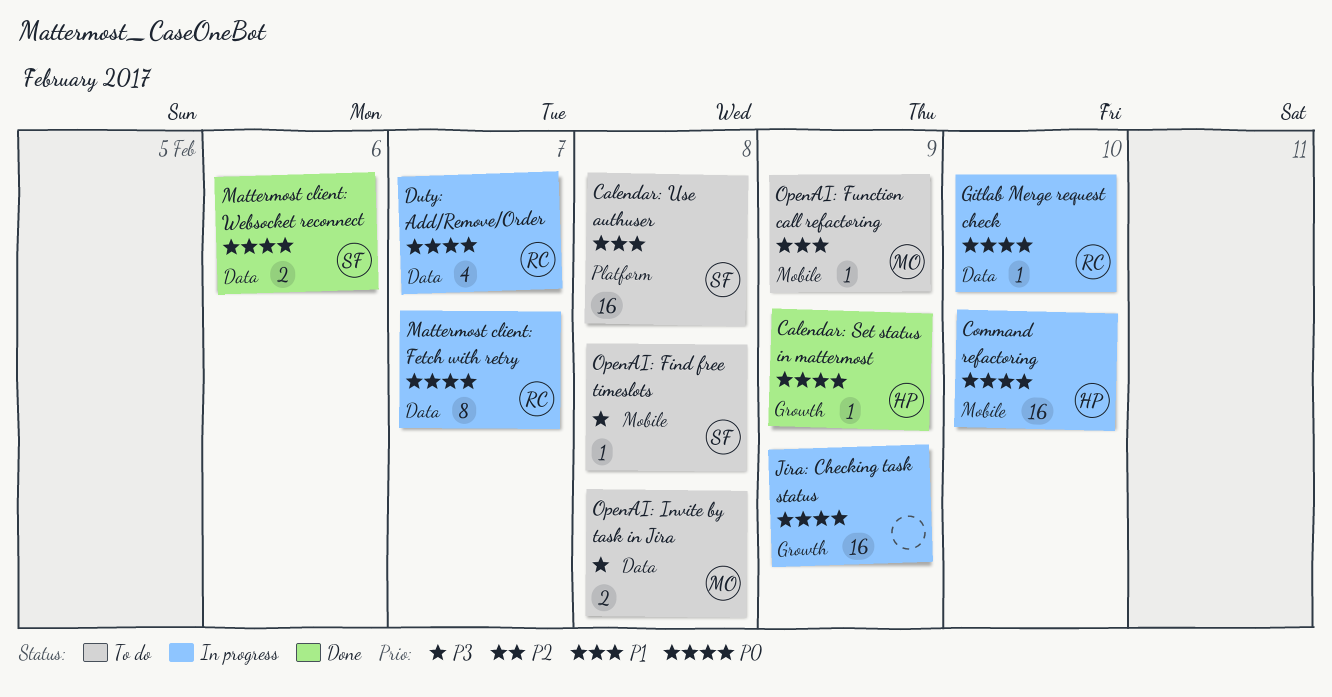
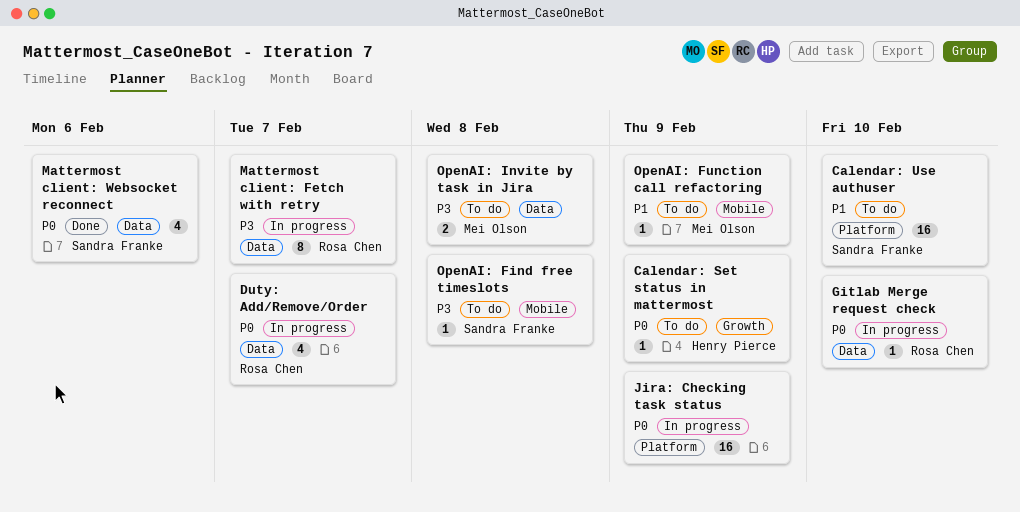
Calendar: Set status in mattermost, status: Done -> To do
Calendar: Use authuser, due: Feb 8 -> Feb 10
Command refactoring: present -> none
Jira: Checking task status, label: Growth -> Platform
Mattermost client: Fetch with retry, priority: P0 -> P3
Mattermost client: Websocket reconnect, estimate: 2 -> 4

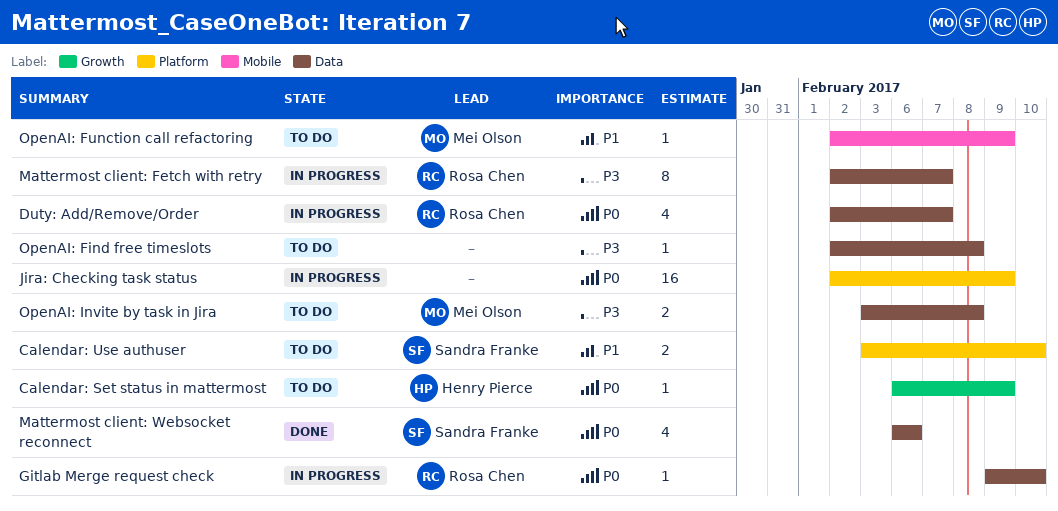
Calendar: Use authuser, estimate: 16 -> 2
OpenAI: Find free timeslots, owner: Sandra Franke -> none
OpenAI: Find free timeslots, label: Mobile -> Data

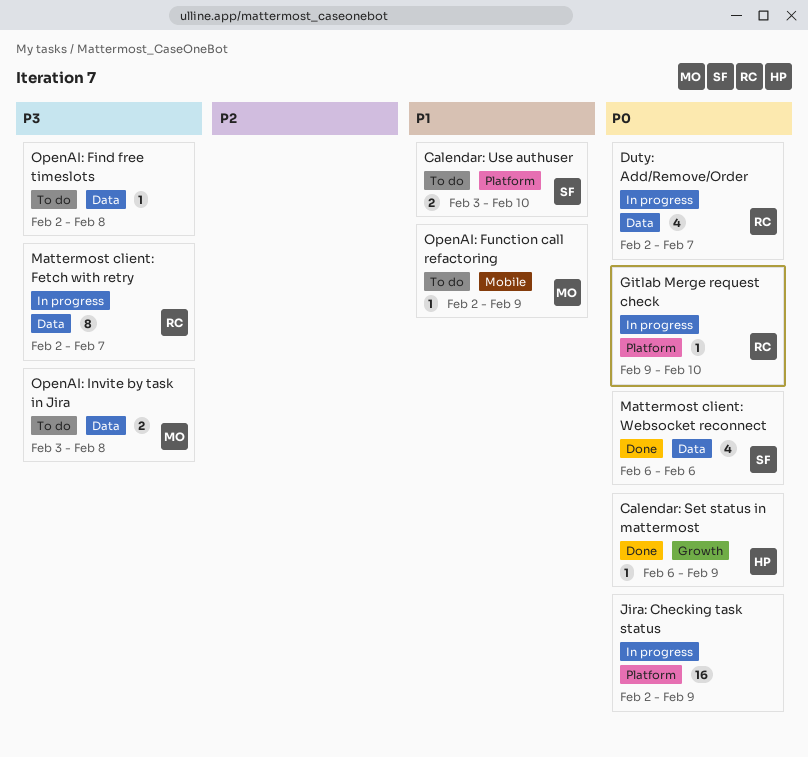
Calendar: Set status in mattermost, status: To do -> Done
Gitlab Merge request check, label: Data -> Platform

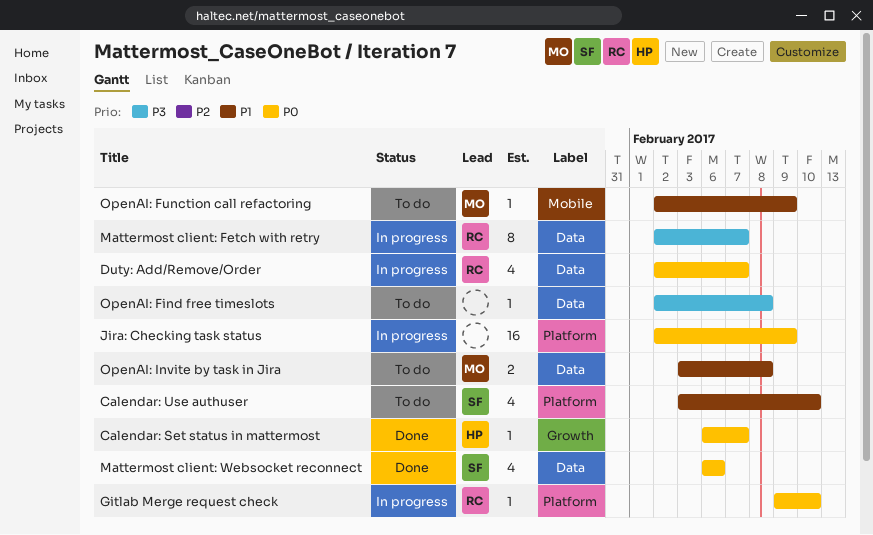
Calendar: Set status in mattermost, due: Feb 9 -> Feb 7
Calendar: Use authuser, estimate: 2 -> 4
OpenAI: Invite by task in Jira, priority: P3 -> P1

